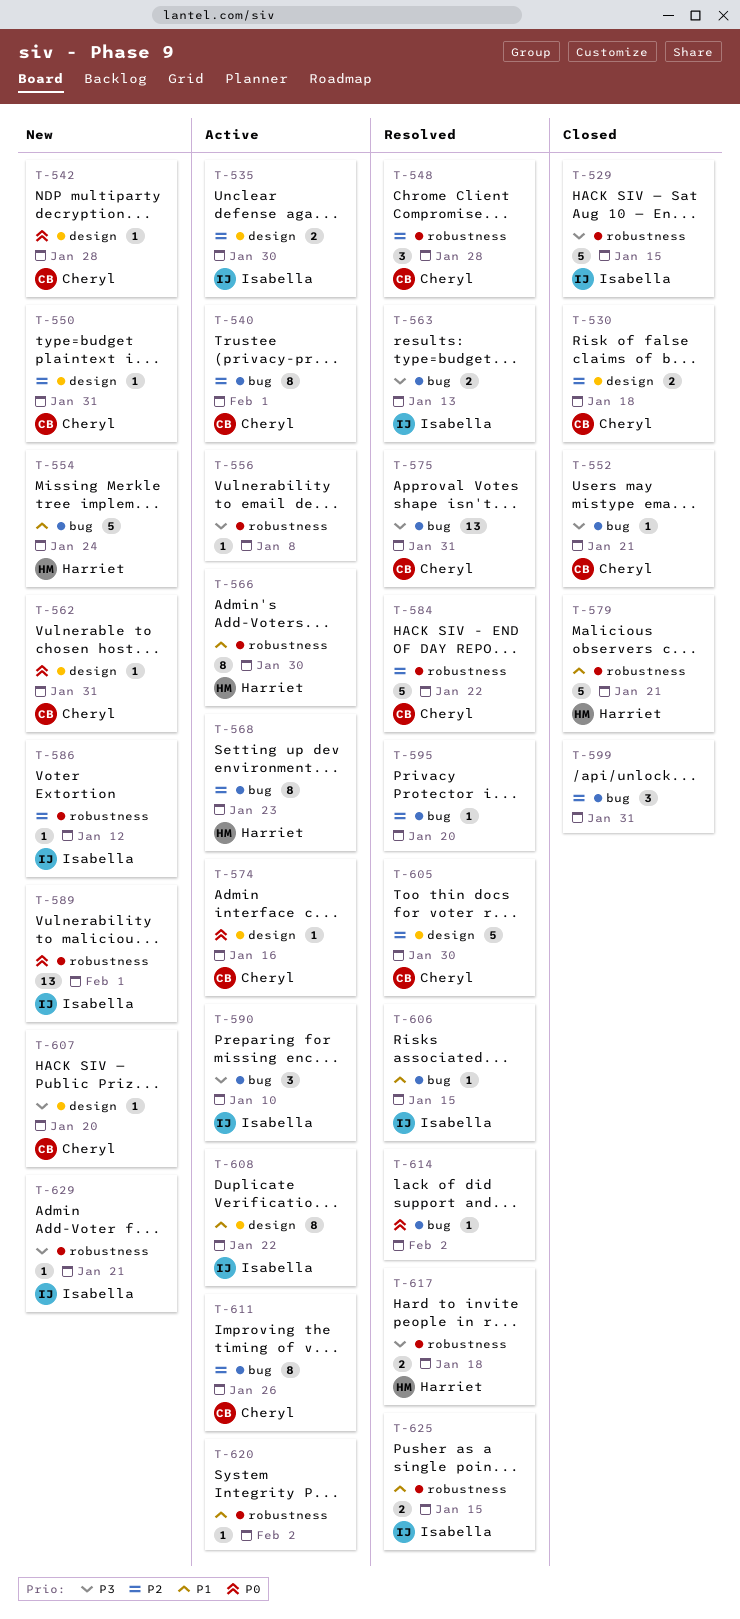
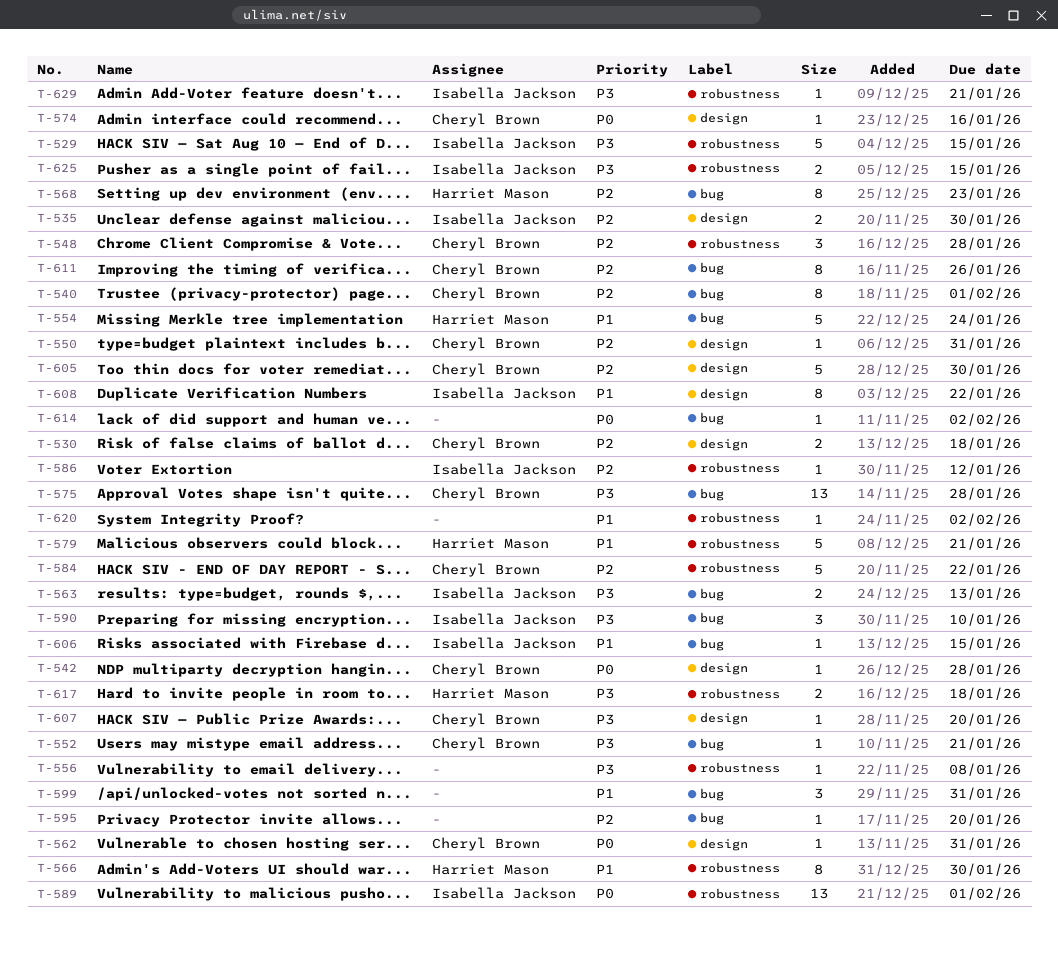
T-575, due: Jan 31 -> Jan 28
T-599, priority: P2 -> P1
T-625, priority: P1 -> P3

